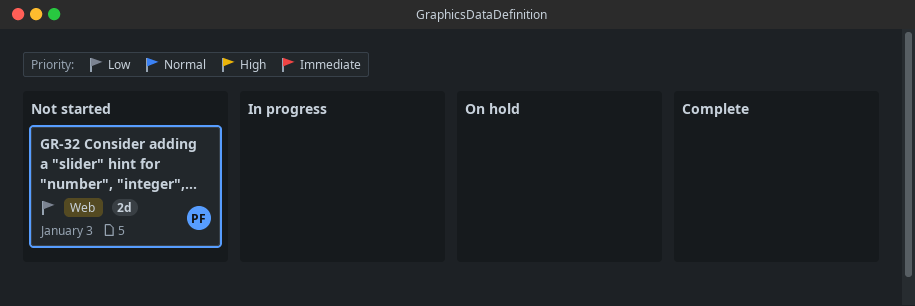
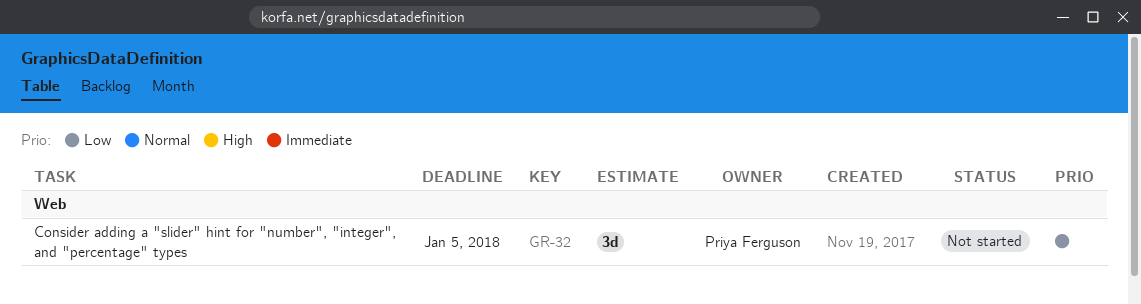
GR-32, estimate: 2d -> 3d
GR-32, due: Jan 3 -> Jan 5

